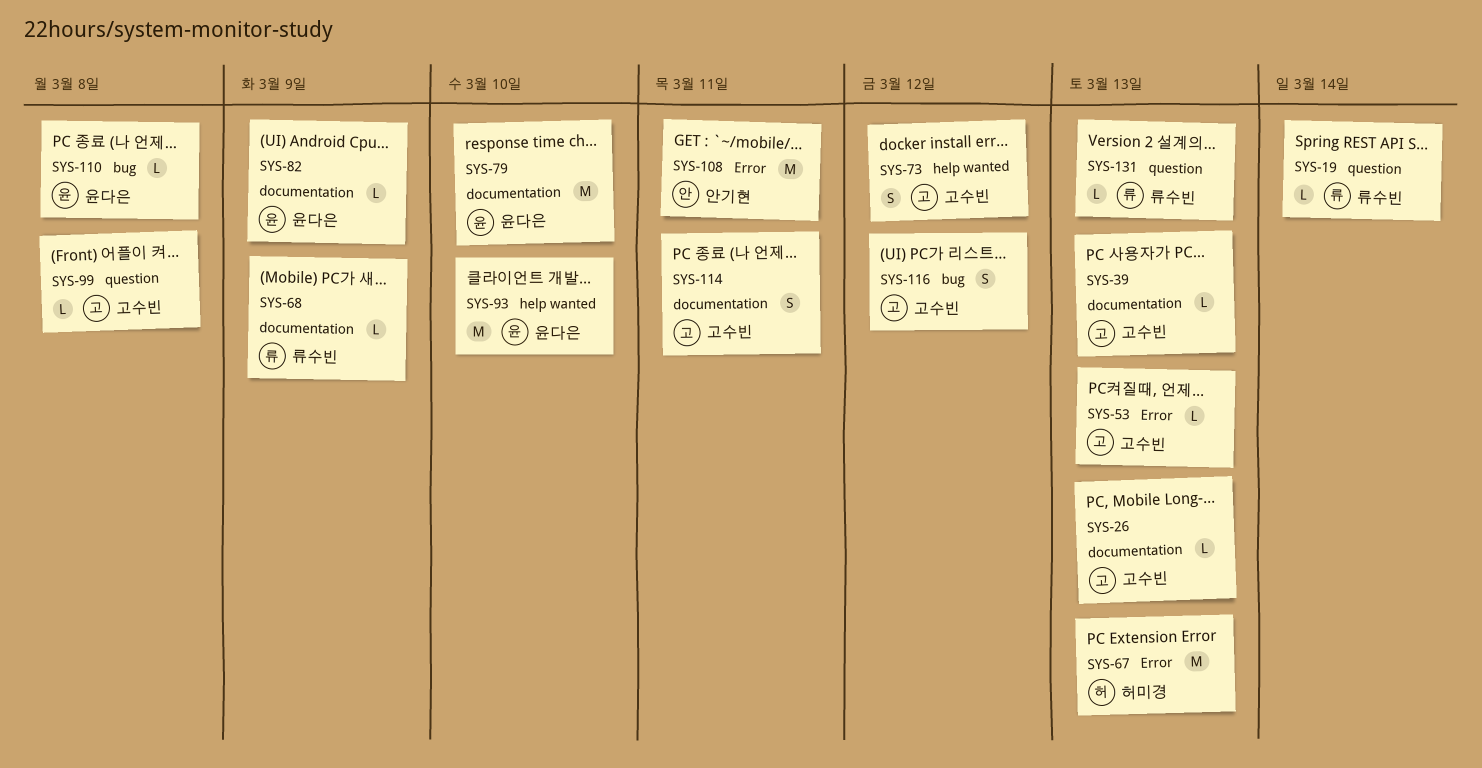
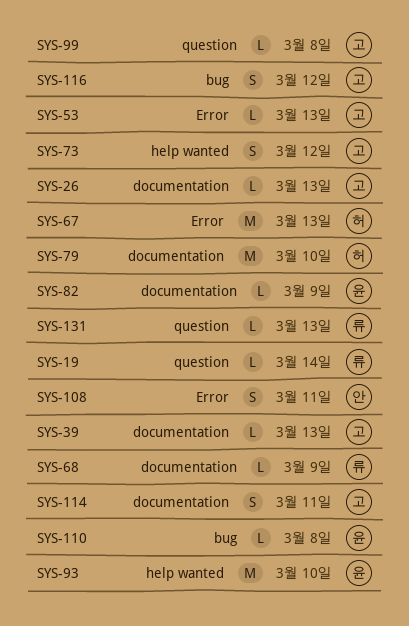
SYS-79, owner: 윤다은 -> 허미경
SYS-108, estimate: M -> S

